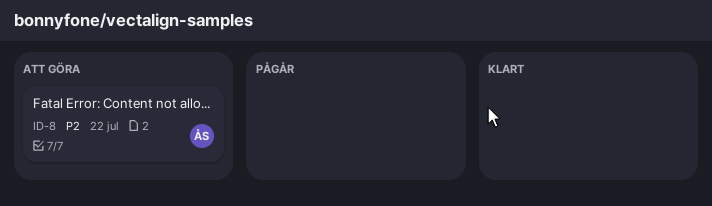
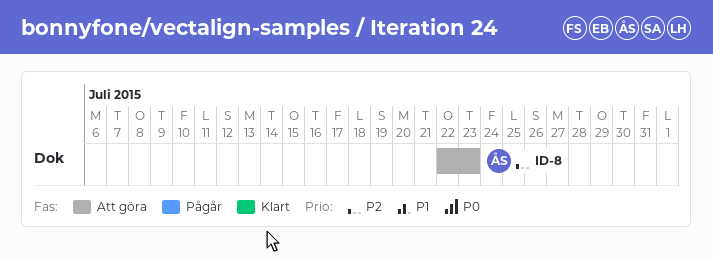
ID-8, due: Jul 22 -> Jul 23

